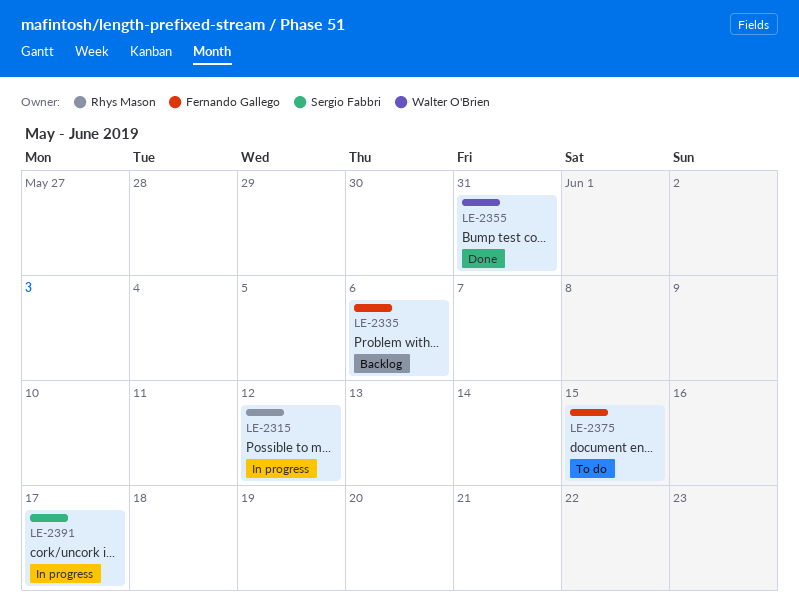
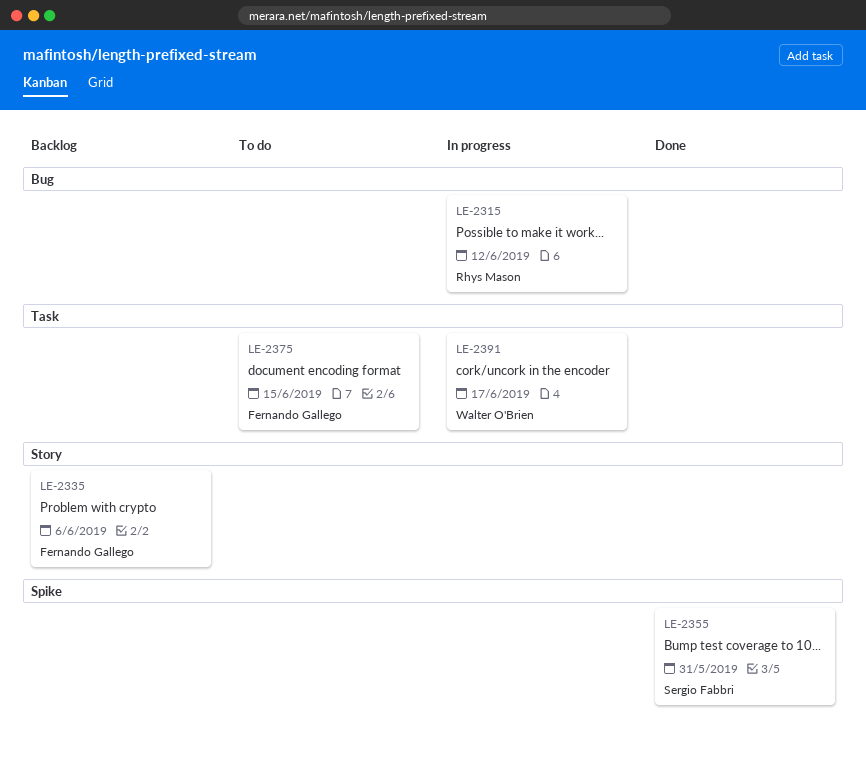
LE-2355, owner: Walter O'Brien -> Sergio Fabbri
LE-2391, owner: Sergio Fabbri -> Walter O'Brien

